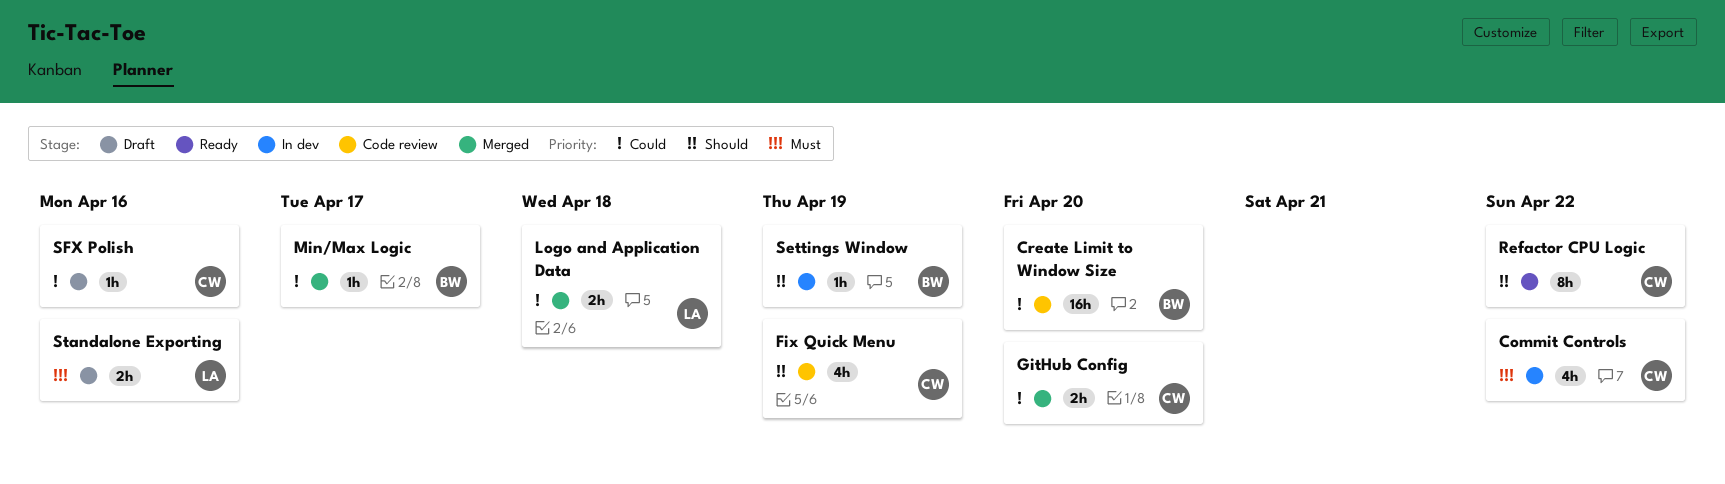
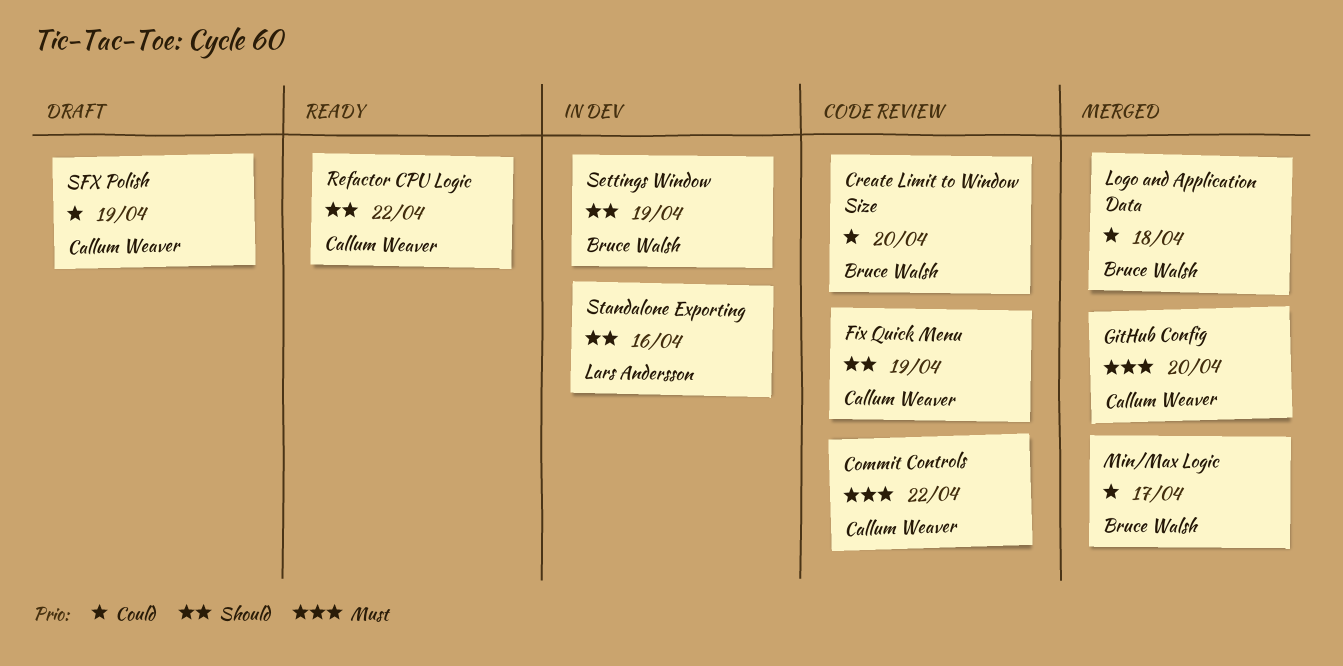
Commit Controls, status: In dev -> Code review
GitHub Config, priority: Could -> Must
Logo and Application Data, owner: Lars Andersson -> Bruce Walsh
SFX Polish, due: Apr 16 -> Apr 19
Standalone Exporting, status: Draft -> In dev
Standalone Exporting, priority: Must -> Should

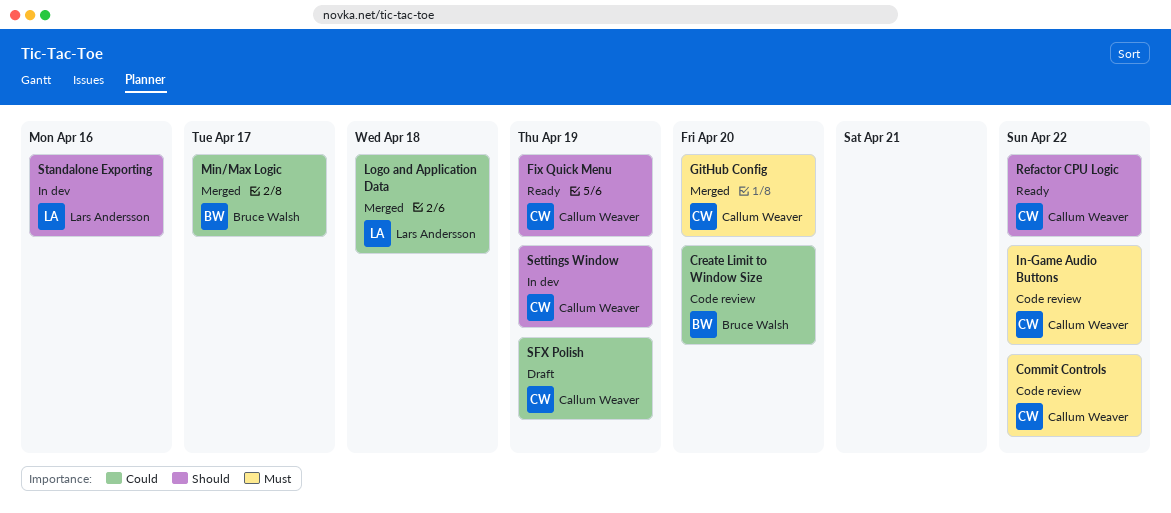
Fix Quick Menu, status: Code review -> Ready
In-Game Audio Buttons: none -> present
Logo and Application Data, owner: Bruce Walsh -> Lars Andersson
Settings Window, owner: Bruce Walsh -> Callum Weaver

